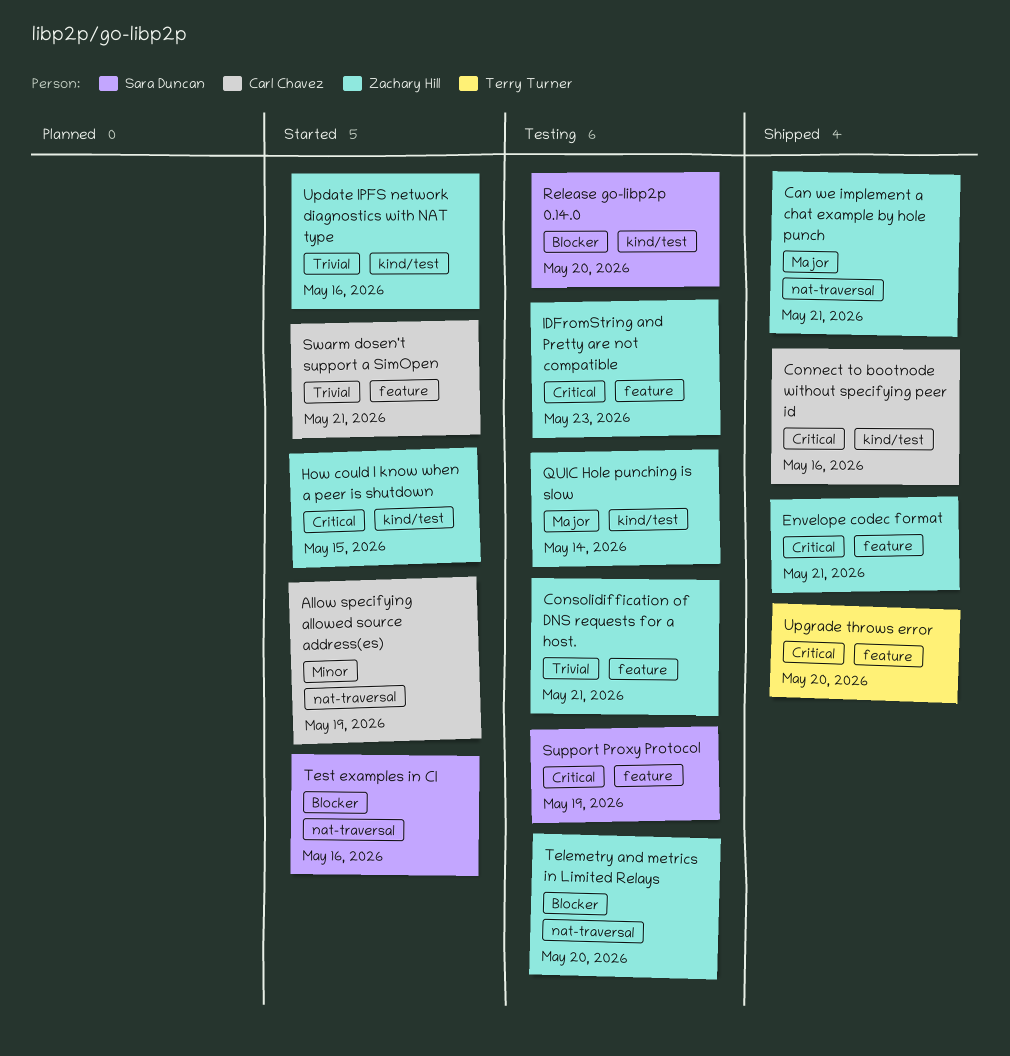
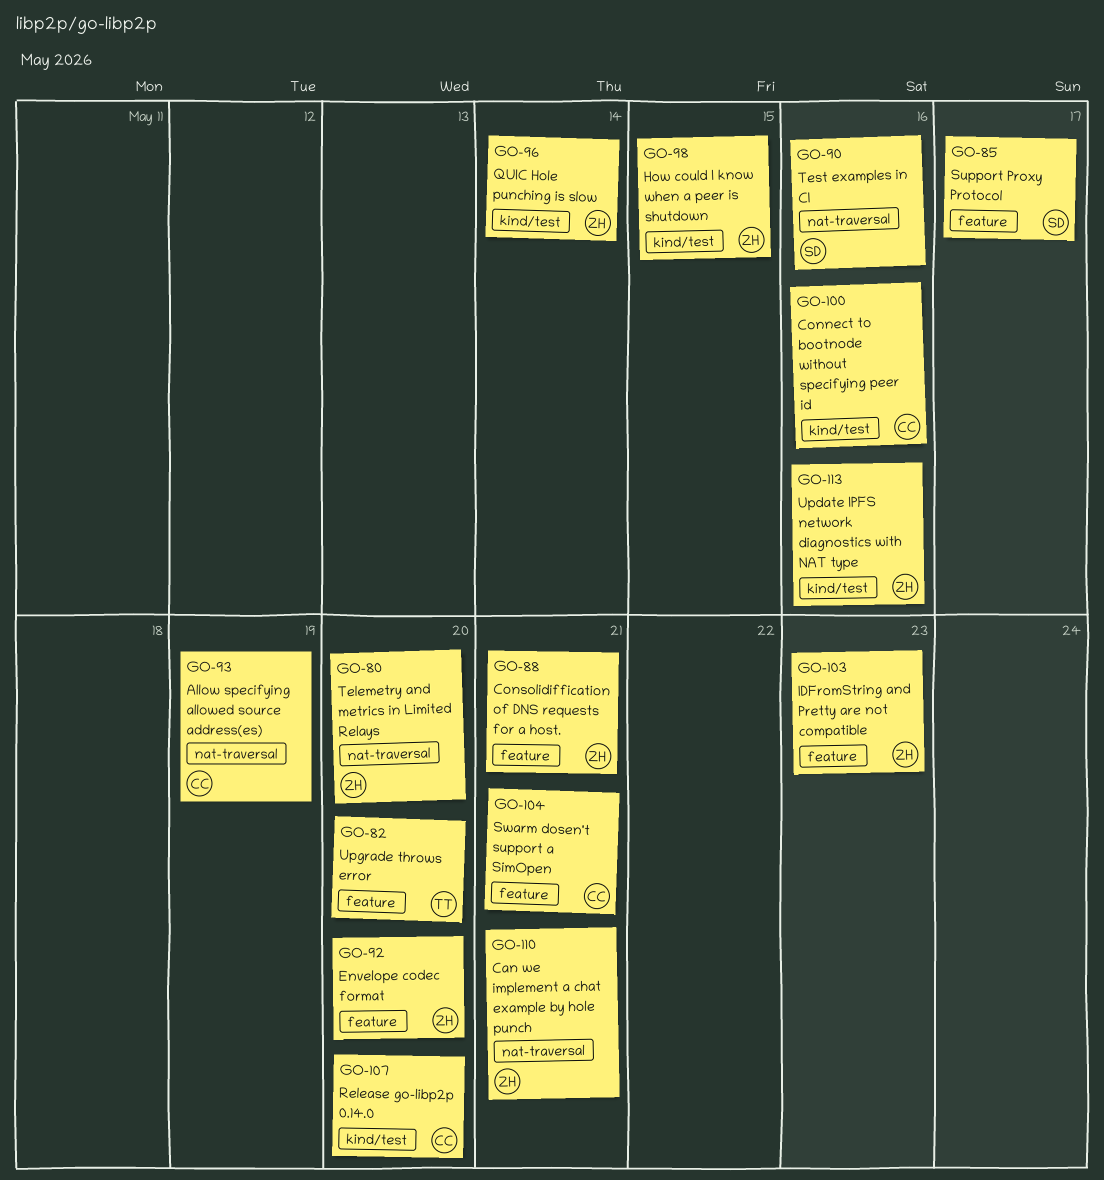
Envelope codec format, due: May 21 -> May 20
Release go-libp2p 0.14.0, owner: Sara Duncan -> Carl Chavez
Support Proxy Protocol, due: May 19 -> May 17

